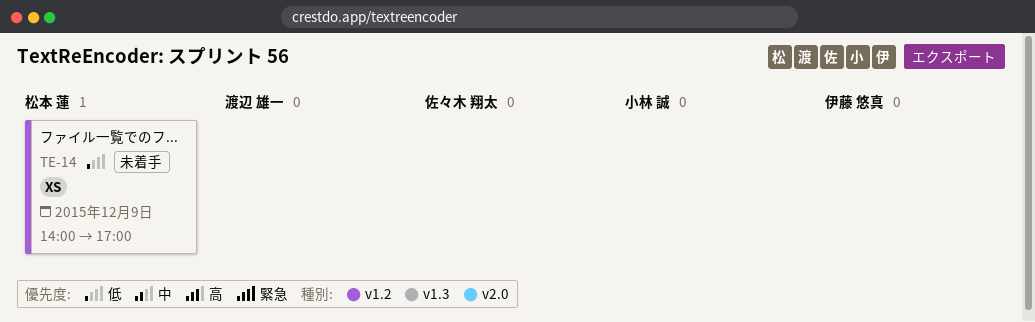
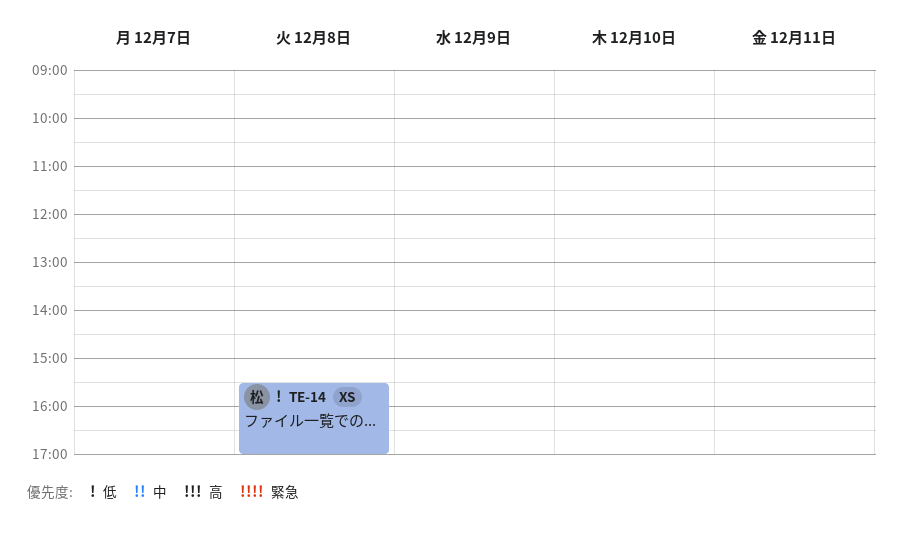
TE-14, day: Dec 9 -> Dec 8
TE-14, begins: 14:00 -> 15:30

